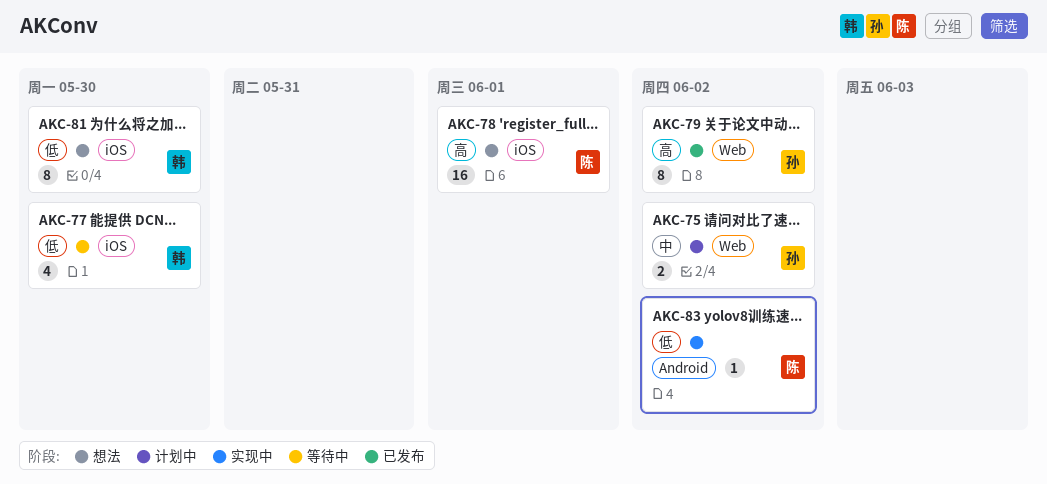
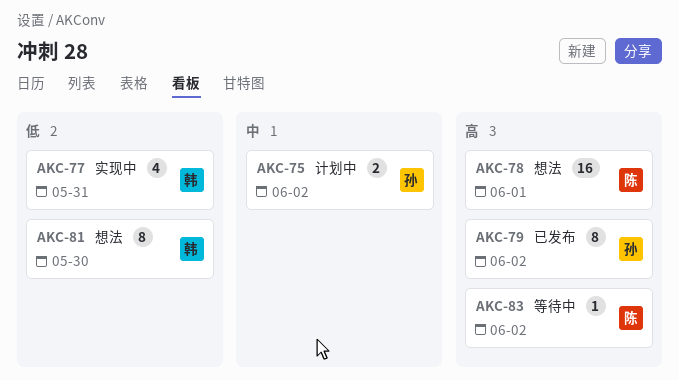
AKC-77, status: 等待中 -> 实现中
AKC-77, due: May 30 -> May 31
AKC-83, status: 实现中 -> 等待中
AKC-83, priority: 低 -> 高

